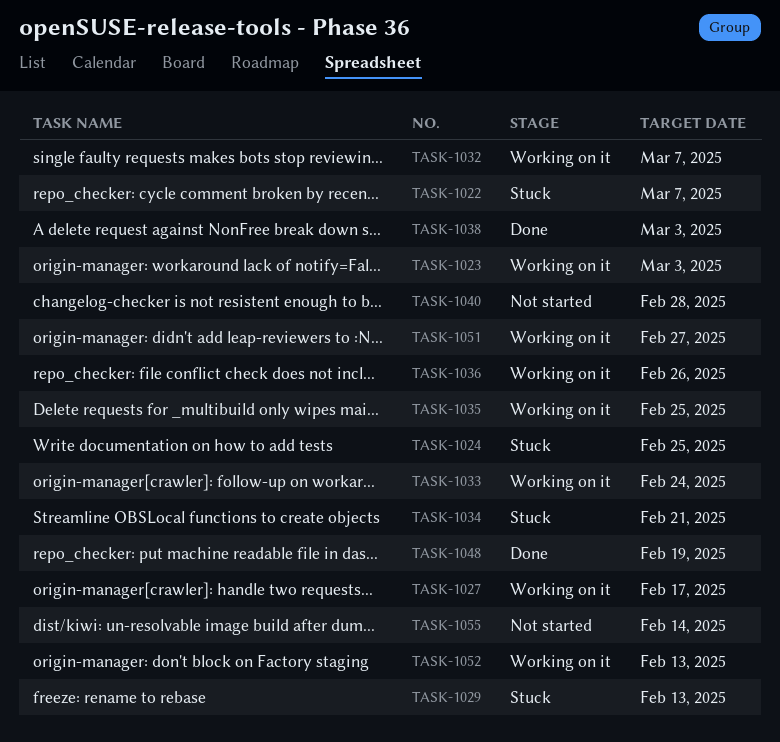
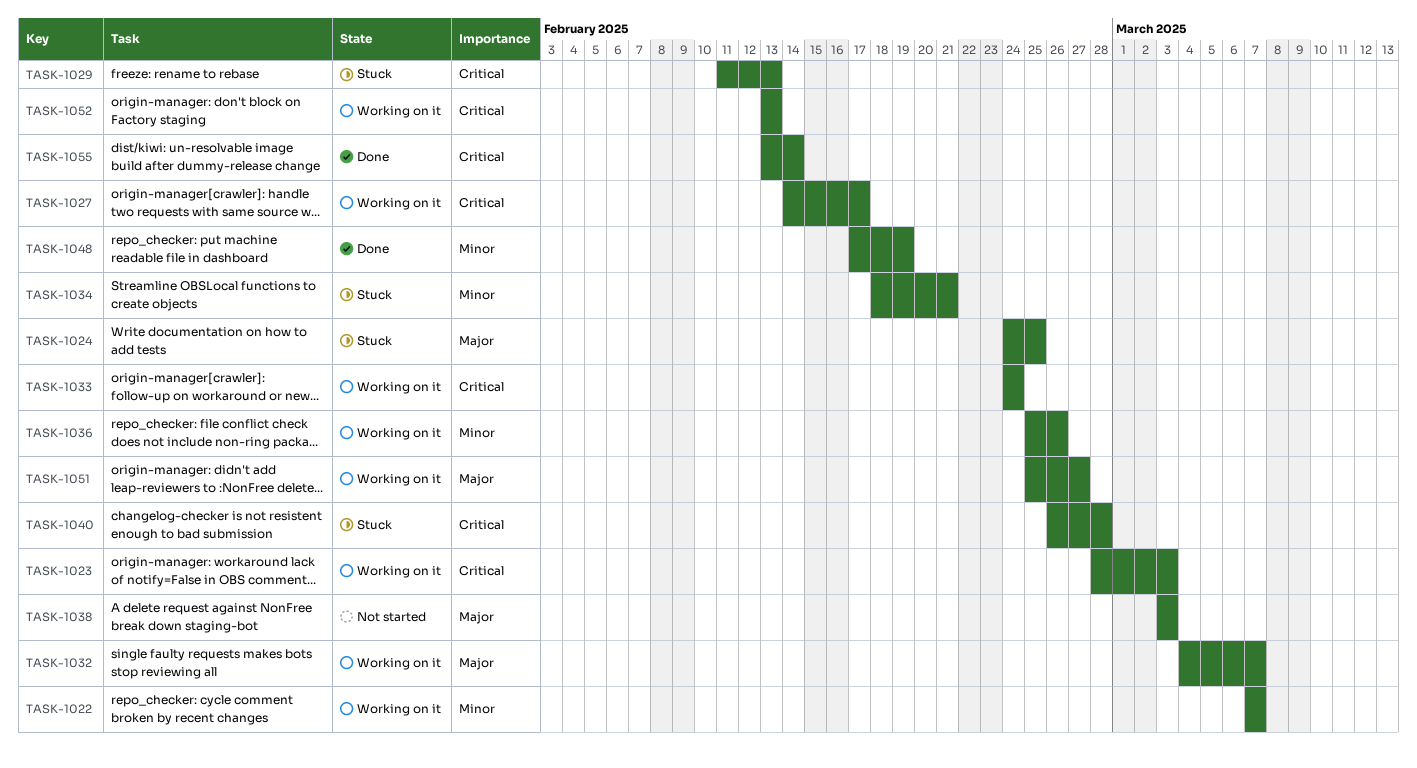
TASK-1022, status: Stuck -> Working on it
TASK-1035: present -> none
TASK-1038, status: Done -> Not started
TASK-1040, status: Not started -> Stuck
TASK-1055, status: Not started -> Done

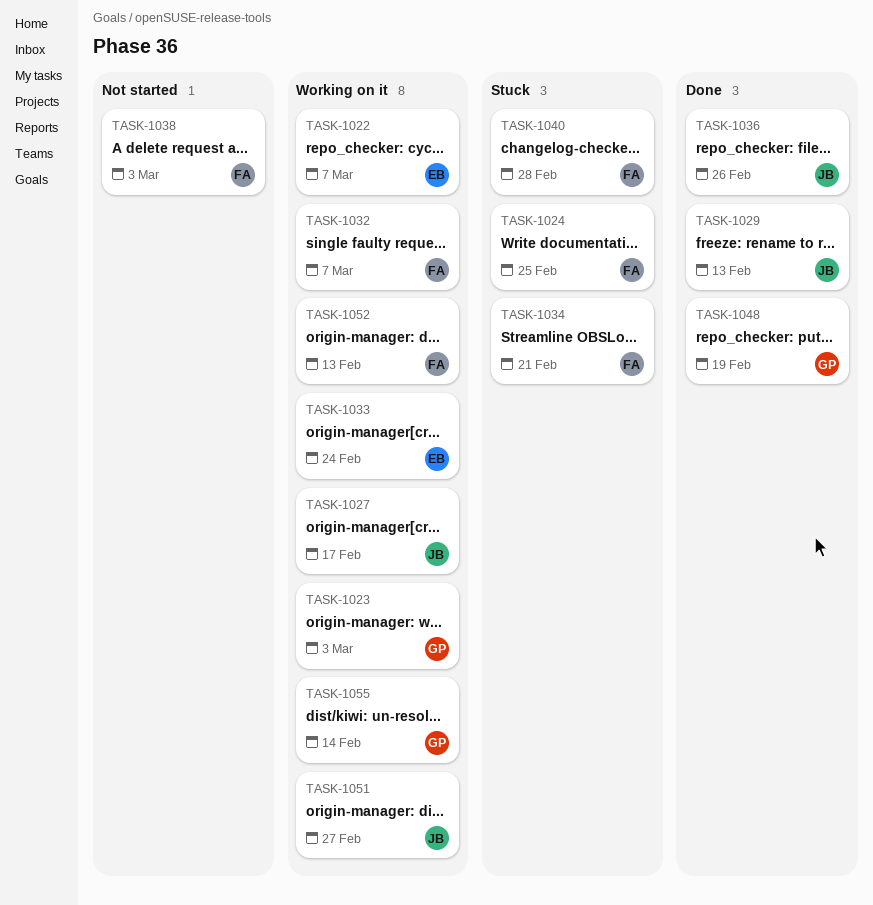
TASK-1029, status: Stuck -> Done
TASK-1036, status: Working on it -> Done
TASK-1055, status: Done -> Working on it

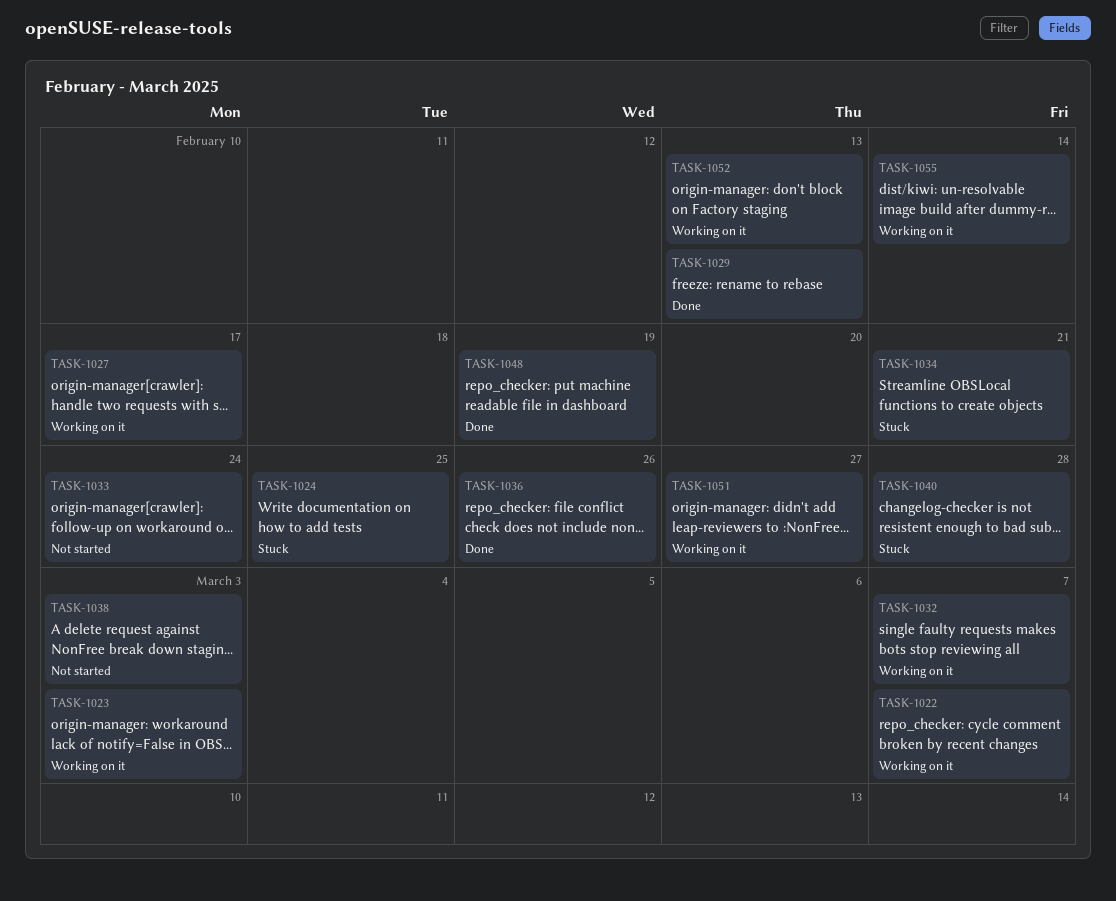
TASK-1033, status: Working on it -> Not started

